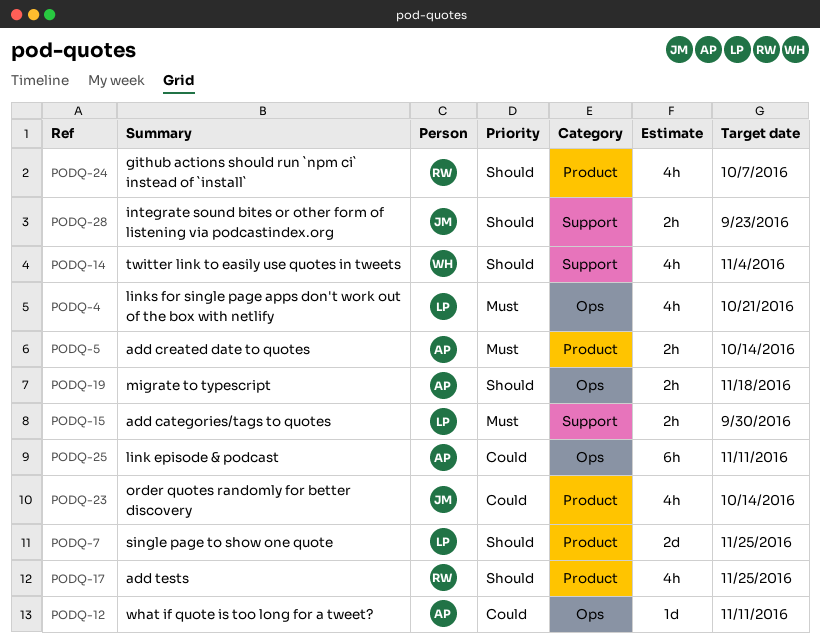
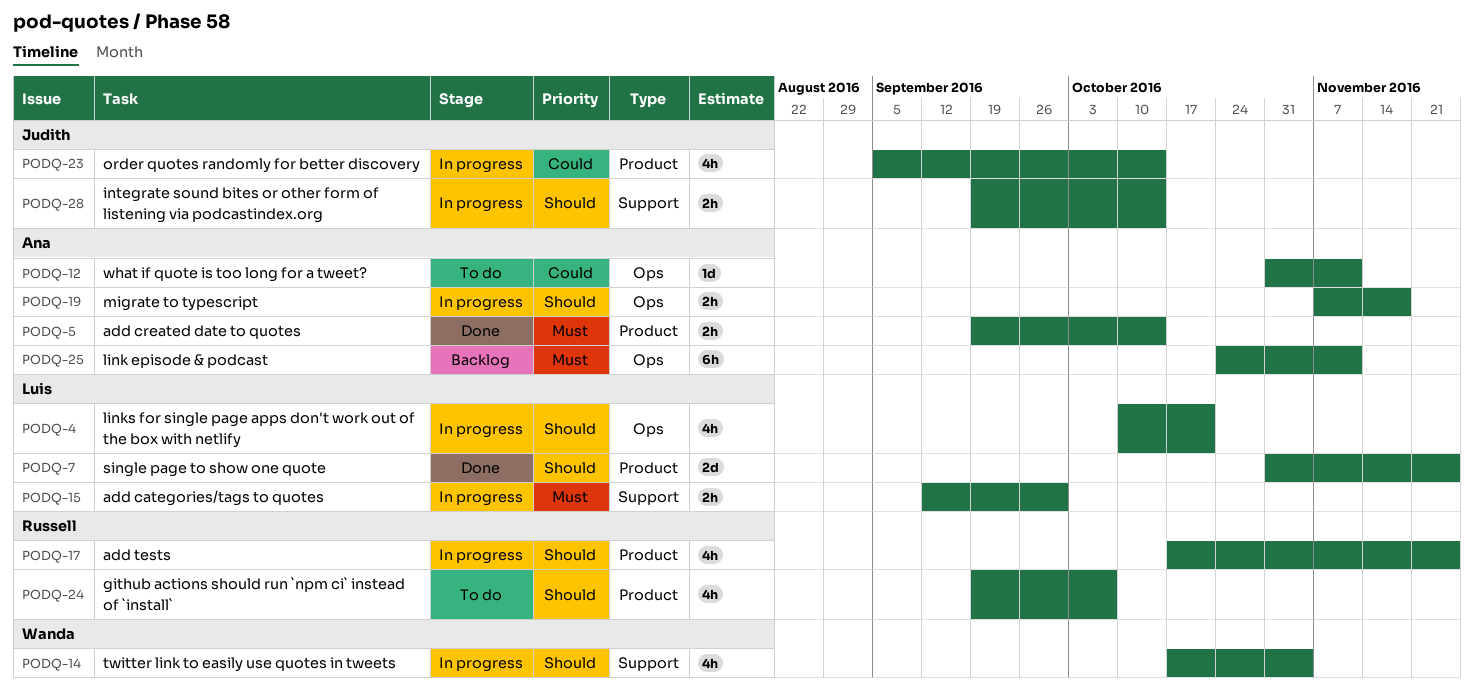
PODQ-4, priority: Must -> Should
PODQ-25, priority: Could -> Must
PODQ-28, due: Sep 23 -> Oct 14

